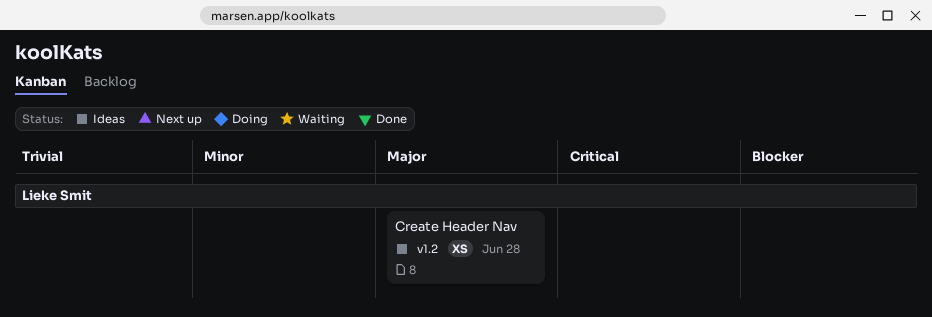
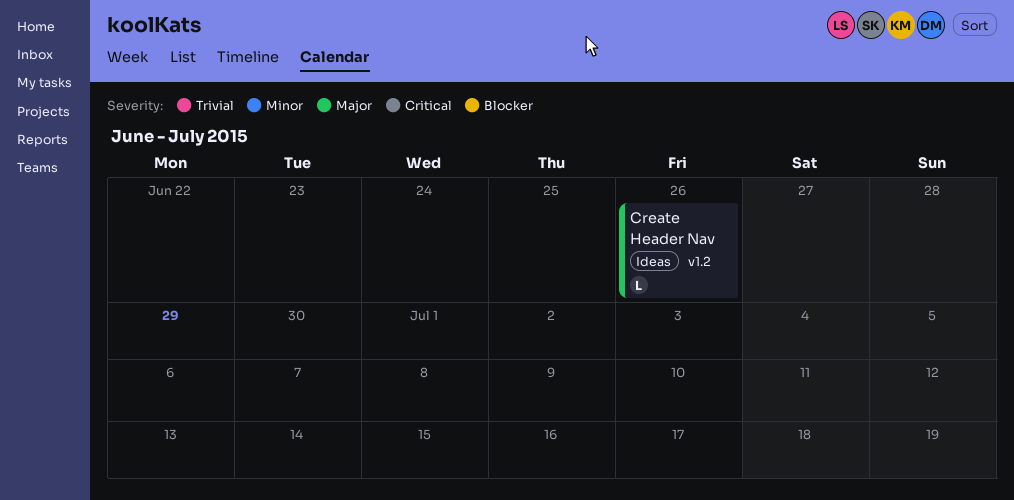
Create Header Nav, estimate: XS -> L
Create Header Nav, due: Jun 28 -> Jun 26

